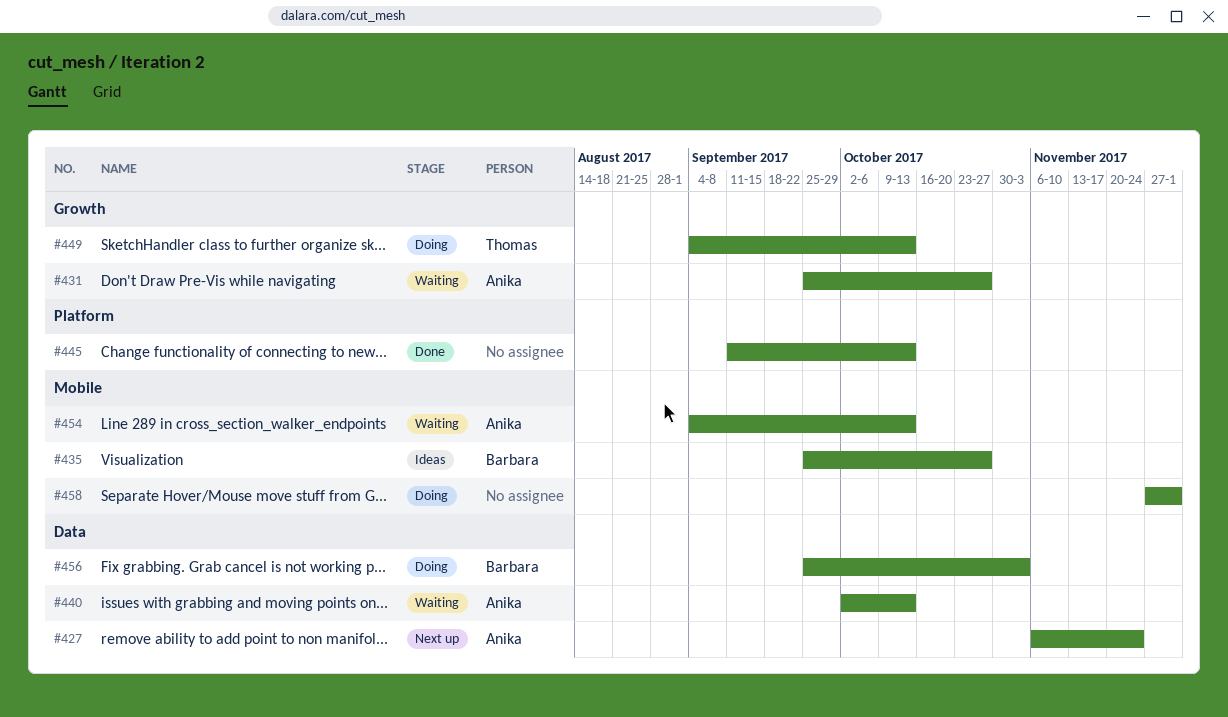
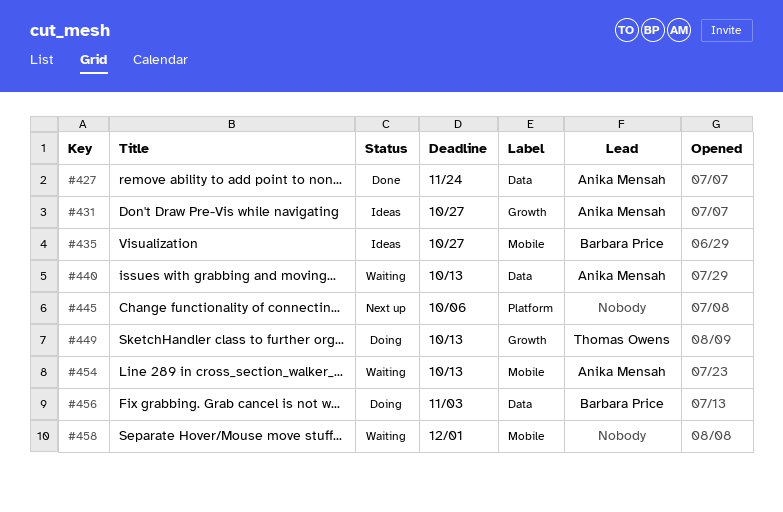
#427, status: Next up -> Done
#431, status: Waiting -> Ideas
#445, status: Done -> Next up
#445, due: Oct 13 -> Oct 6
#458, status: Doing -> Waiting

